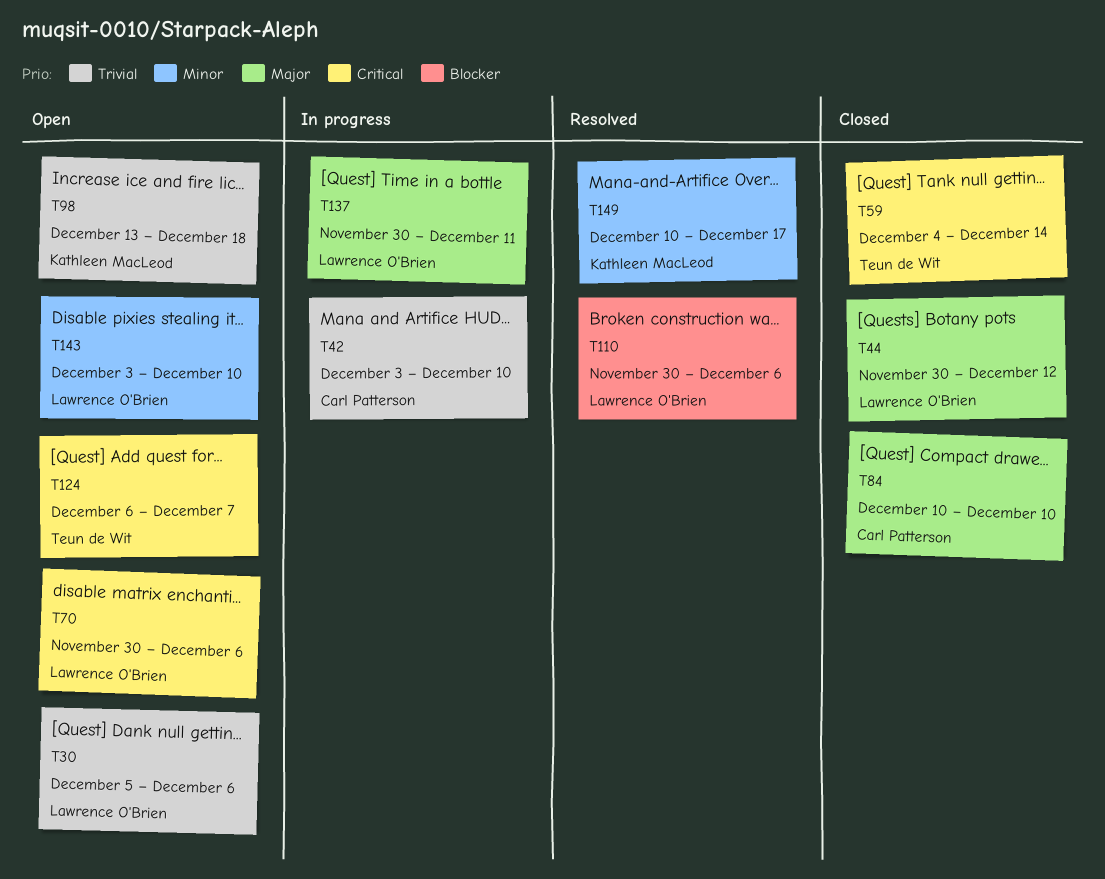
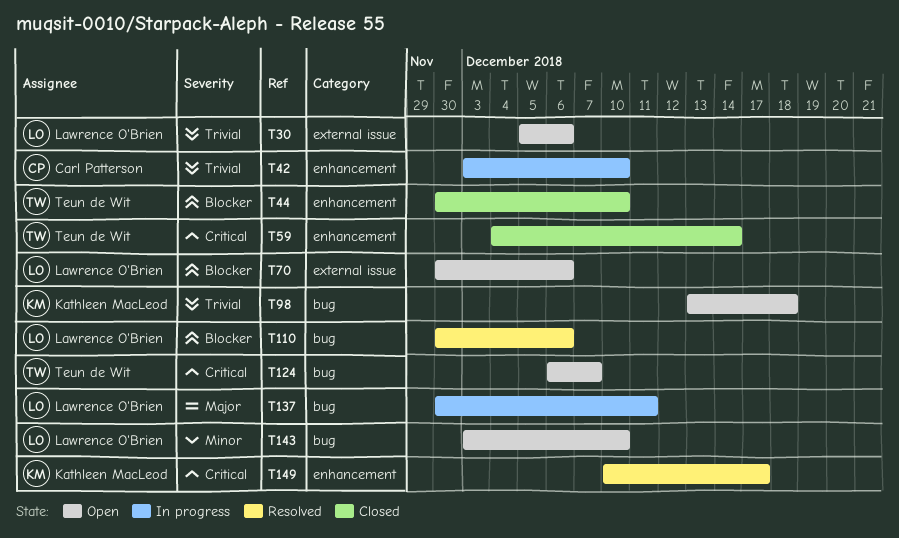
T44, owner: Lawrence O'Brien -> Teun de Wit
T44, priority: Major -> Blocker
T44, due: Dec 12 -> Dec 10
T70, priority: Critical -> Blocker
T84: present -> none
T149, priority: Minor -> Critical

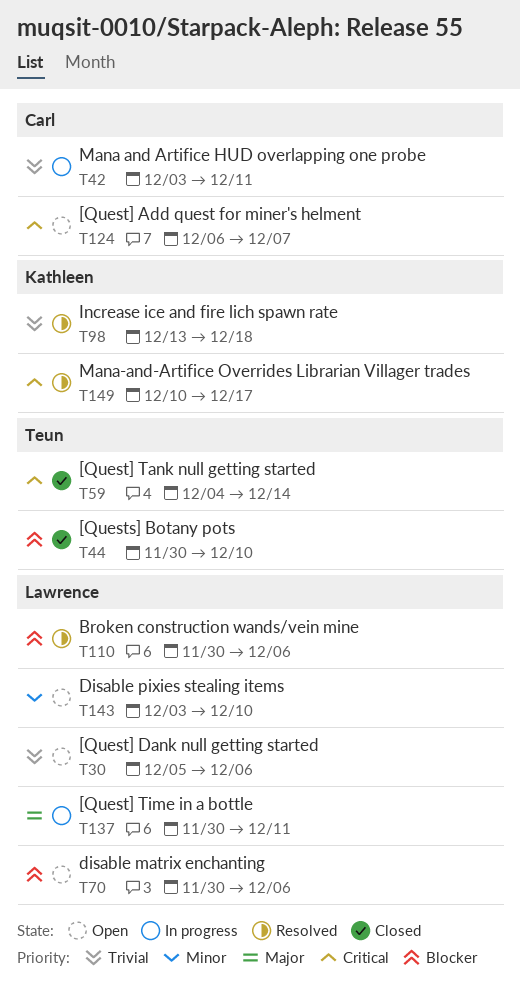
T42, due: Dec 10 -> Dec 11
T98, status: Open -> Resolved
T124, owner: Teun de Wit -> Carl Patterson

